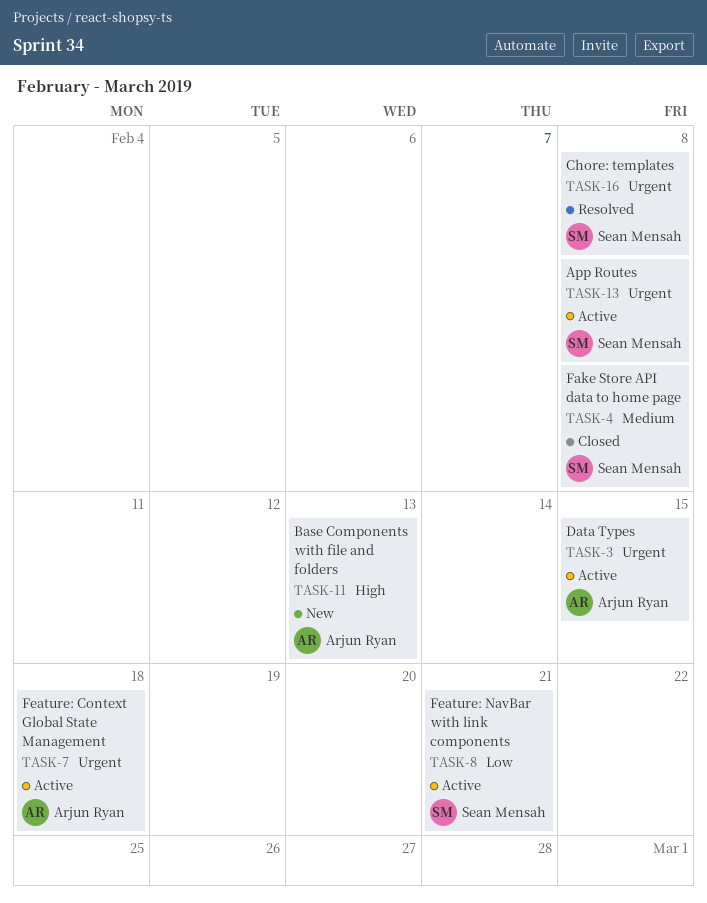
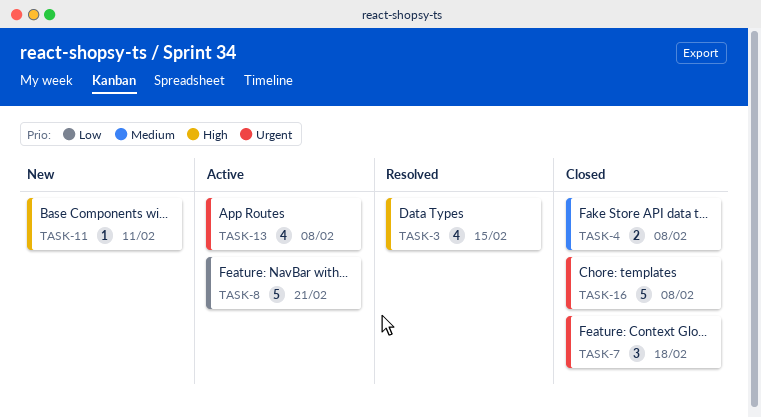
TASK-3, status: Active -> Resolved
TASK-3, priority: Urgent -> High
TASK-7, status: Active -> Closed
TASK-11, due: Feb 13 -> Feb 11
TASK-16, status: Resolved -> Closed

